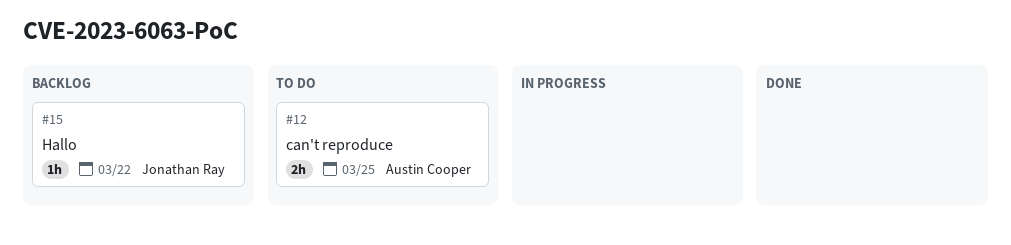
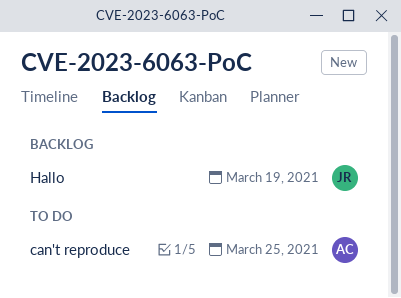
Hallo, due: Mar 22 -> Mar 19

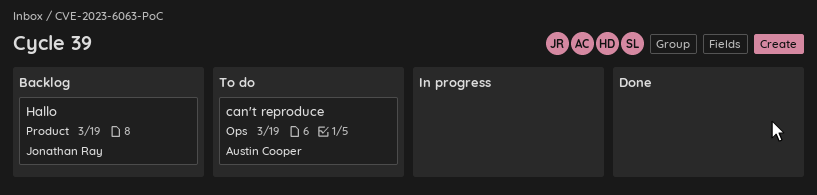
can't reproduce, due: Mar 25 -> Mar 19

